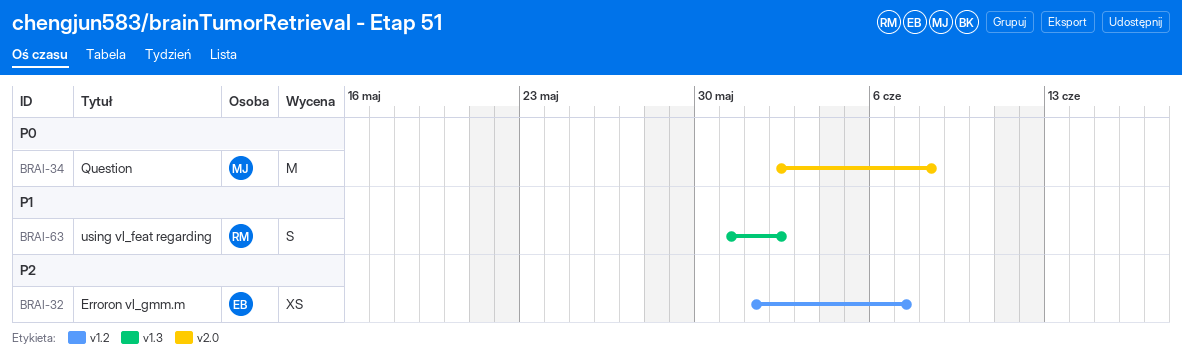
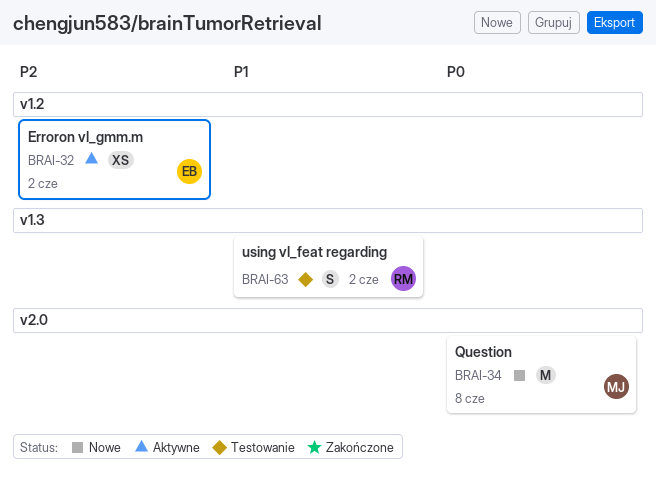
BRAI-32, due: Jun 7 -> Jun 2

